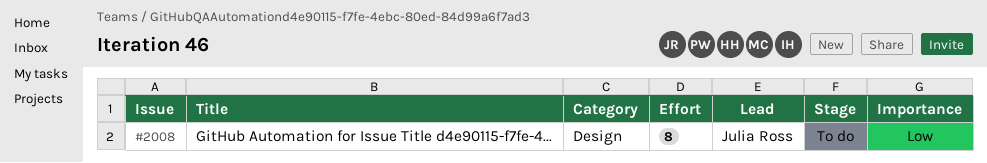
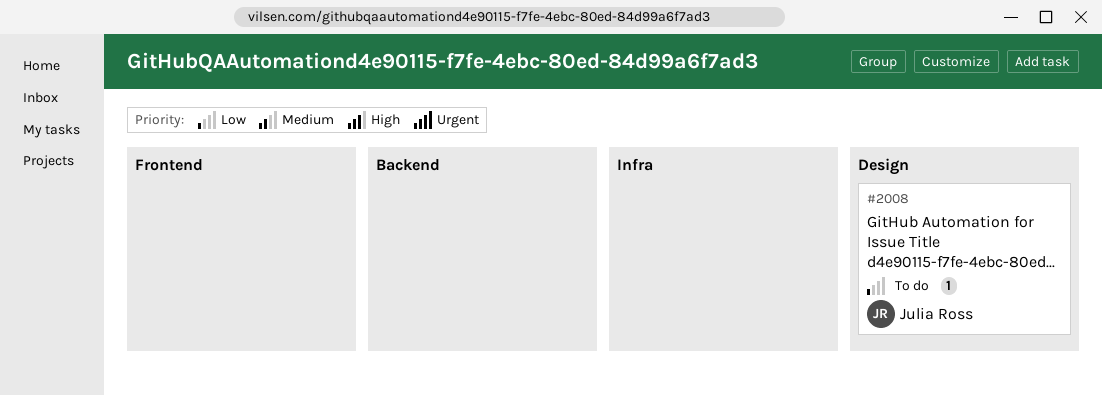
#2008, estimate: 8 -> 1

